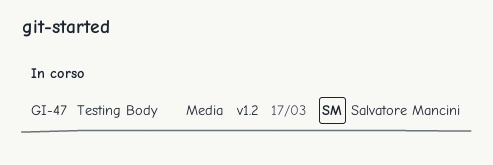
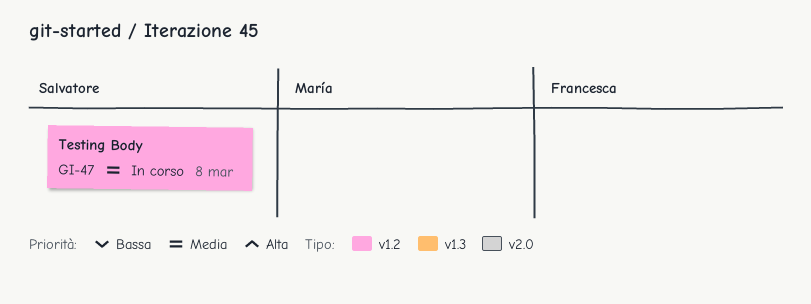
GI-47, due: Mar 17 -> Mar 8

